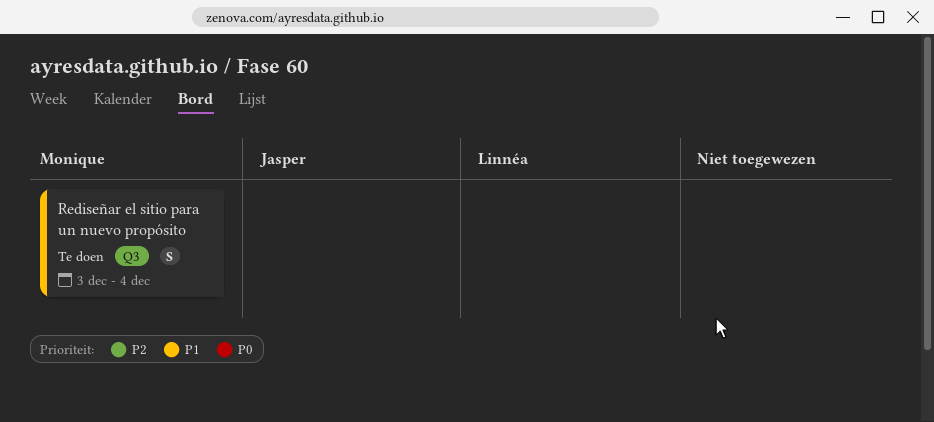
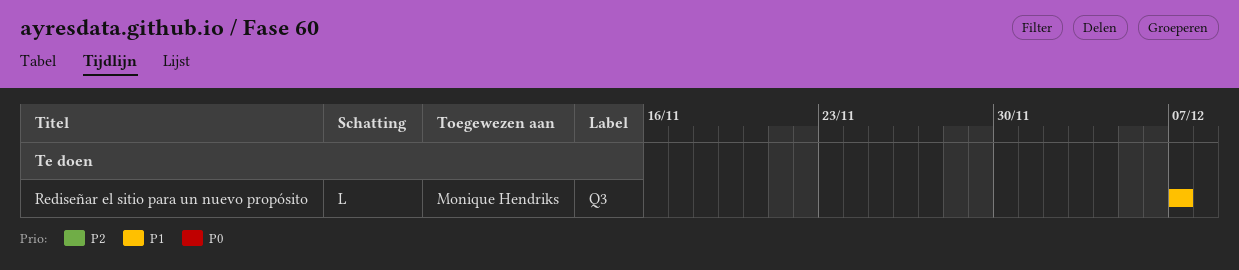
Rediseñar el sitio para un nuevo propósito, estimate: S -> L
Rediseñar el sitio para un nuevo propósito, start: Dec 3 -> Dec 7
Rediseñar el sitio para un nuevo propósito, due: Dec 4 -> Dec 7

